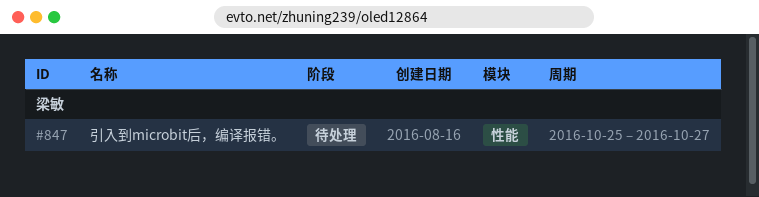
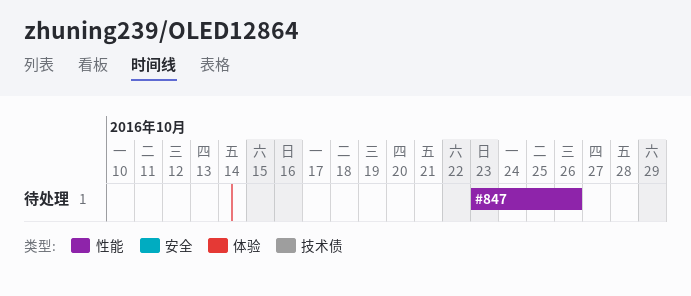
#847, start: Oct 25 -> Oct 23
#847, due: Oct 27 -> Oct 26

